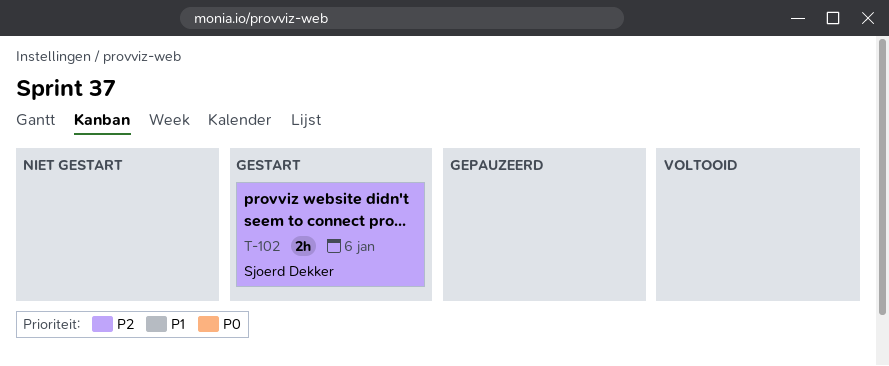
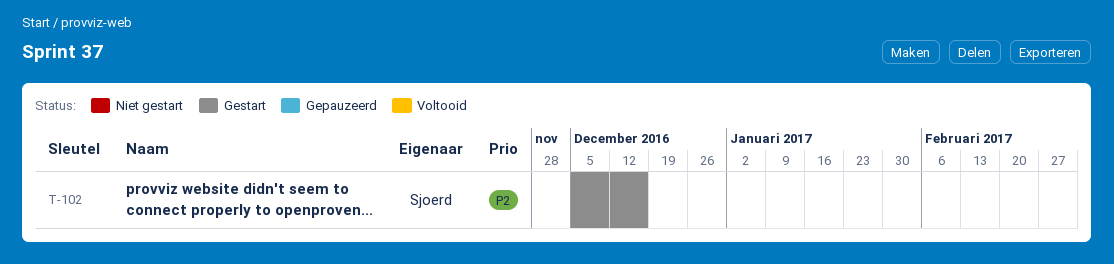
T-102, due: Jan 6 -> Dec 16

